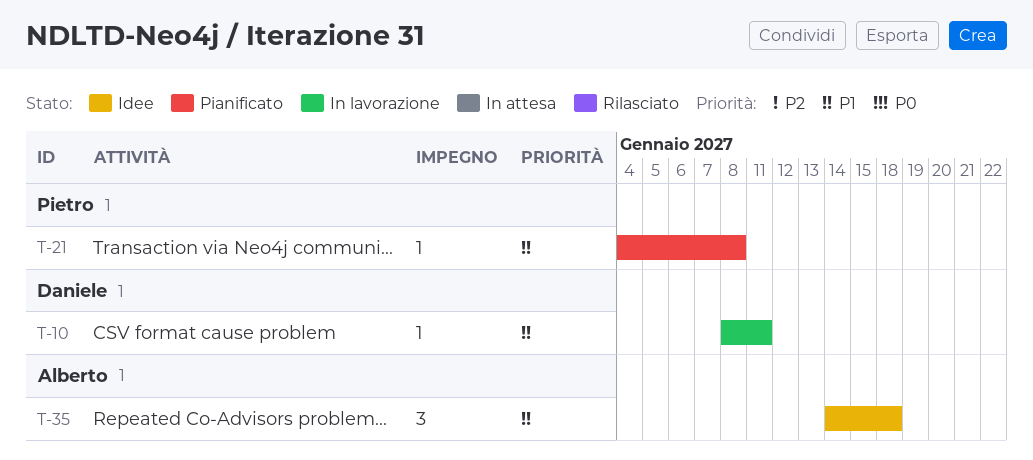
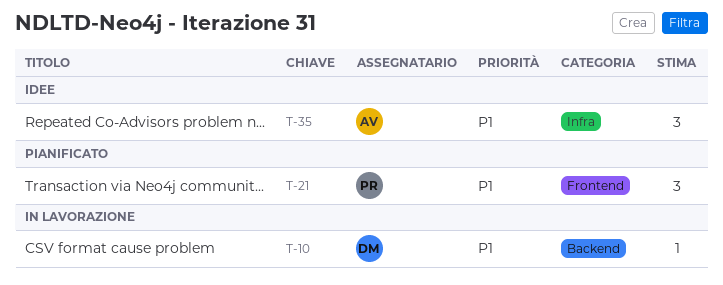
T-21, estimate: 1 -> 3

